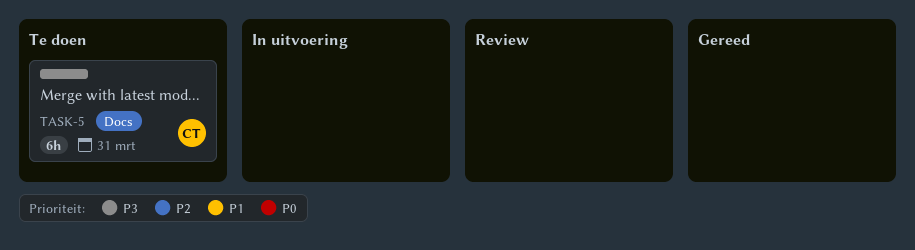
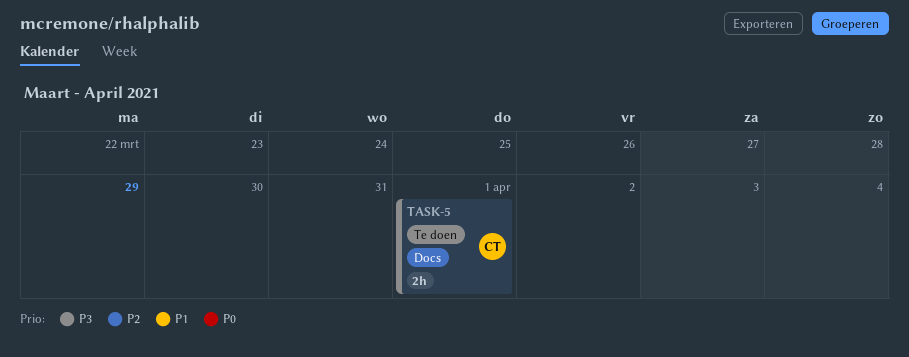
TASK-5, estimate: 6h -> 2h
TASK-5, due: Mar 31 -> Apr 1

